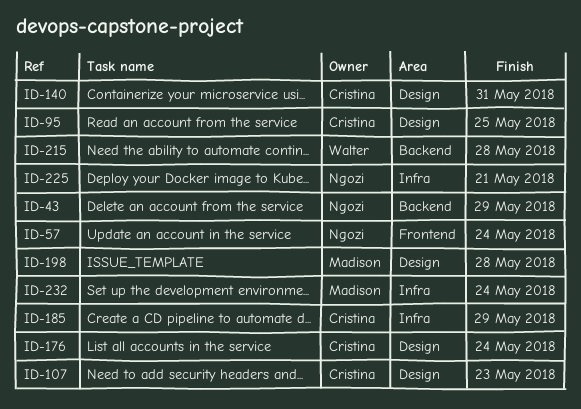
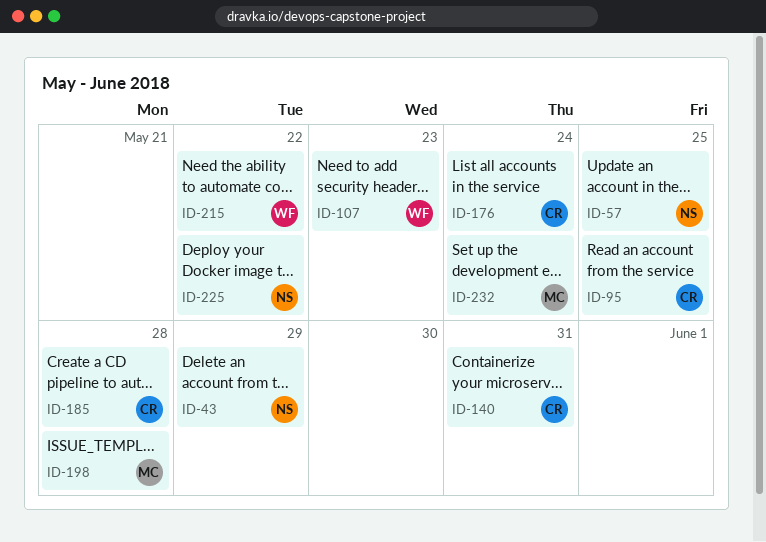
ID-57, due: May 24 -> May 25
ID-107, owner: Cristina -> Walter
ID-185, due: May 29 -> May 28
ID-215, due: May 28 -> May 22
ID-225, due: May 21 -> May 22

